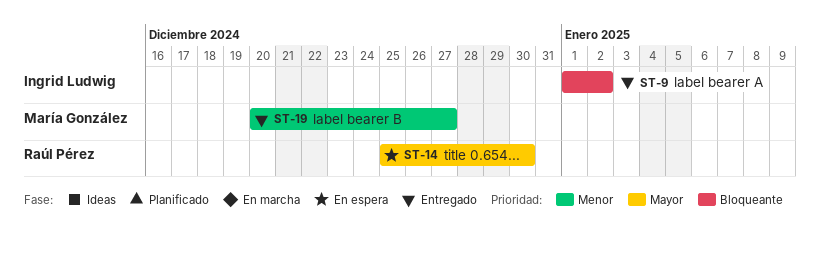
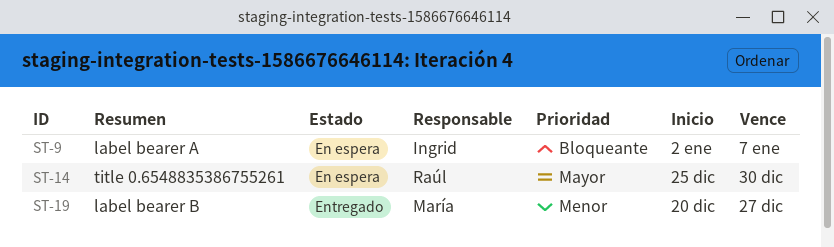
ST-9, status: Entregado -> En espera
ST-9, start: Jan 1 -> Jan 2
ST-9, due: Jan 2 -> Jan 7

